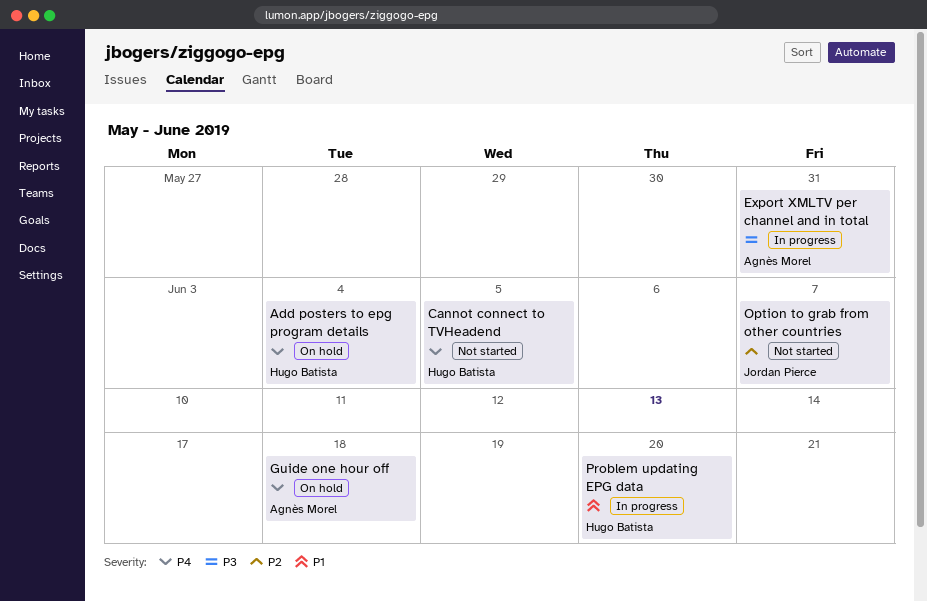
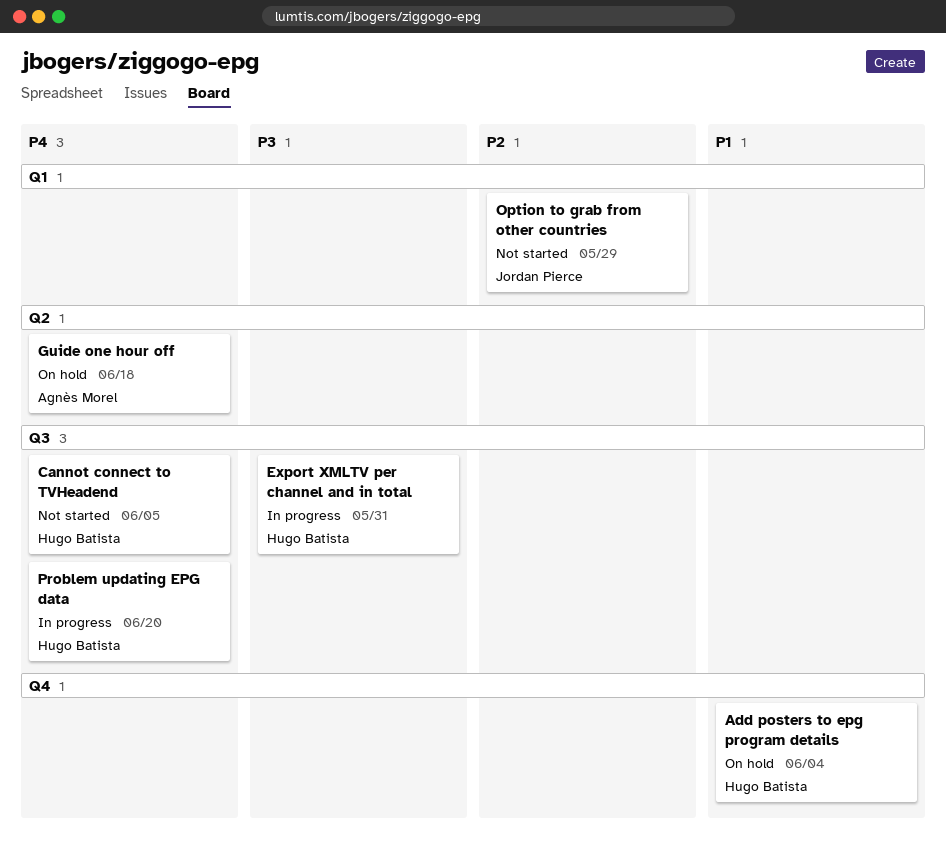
Add posters to epg program details, priority: P4 -> P1
Export XMLTV per channel and in total, owner: Agnès Morel -> Hugo Batista
Option to grab from other countries, due: Jun 7 -> May 29
Problem updating EPG data, priority: P1 -> P4

